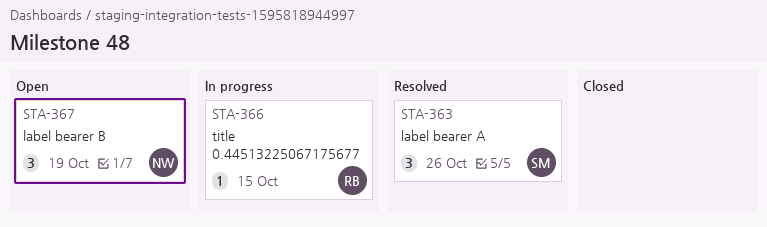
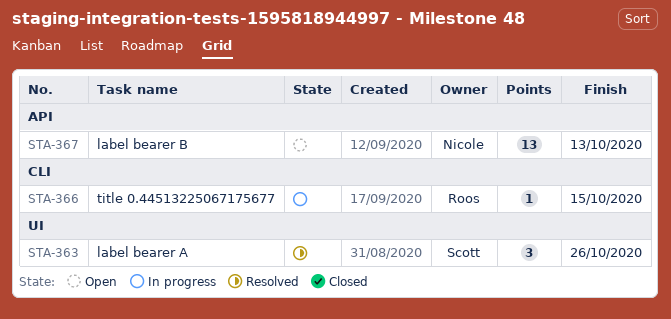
STA-367, estimate: 3 -> 13
STA-367, due: Oct 19 -> Oct 13

